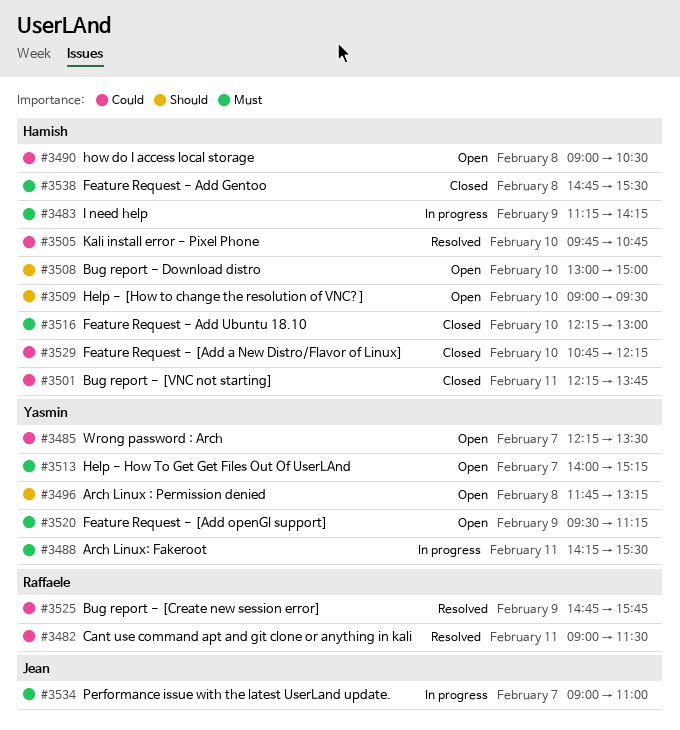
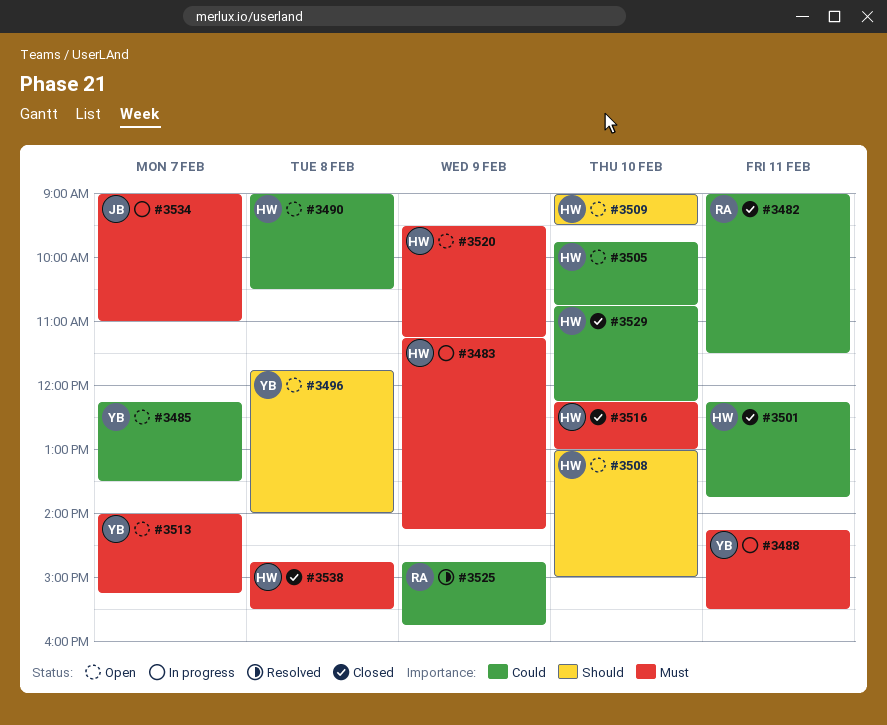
#3482, status: Resolved -> Closed
#3496, ends: 13:15 -> 14:00
#3505, status: Resolved -> Open
#3520, owner: Yasmin -> Hamish

